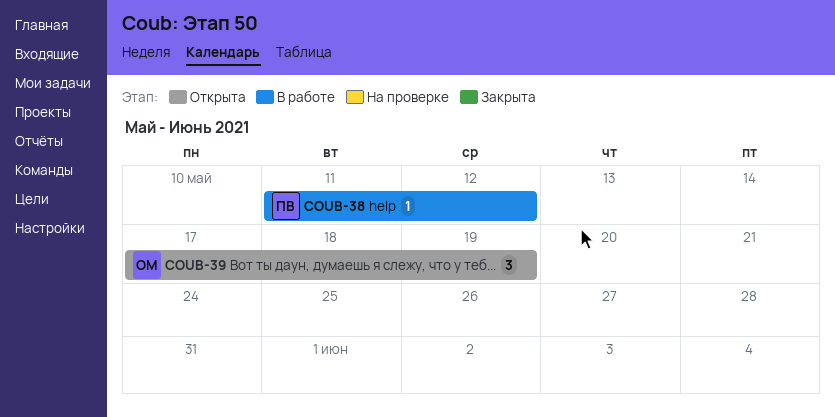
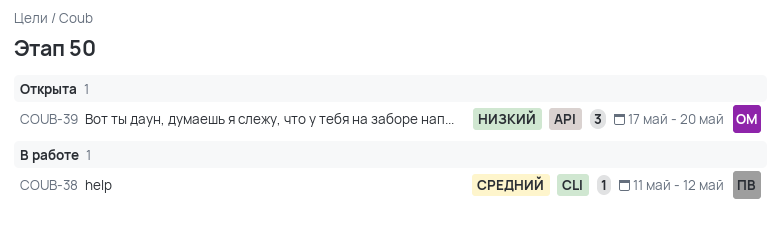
COUB-39, due: May 19 -> May 20

